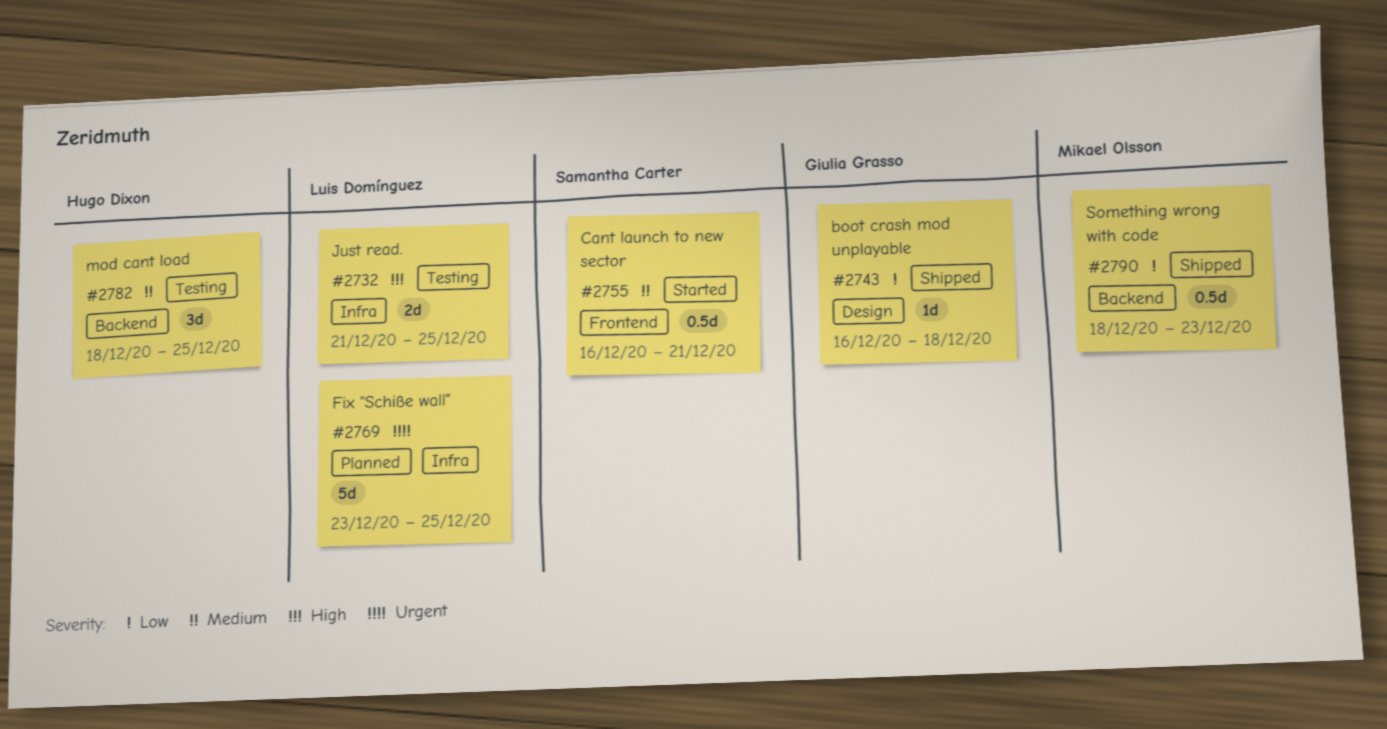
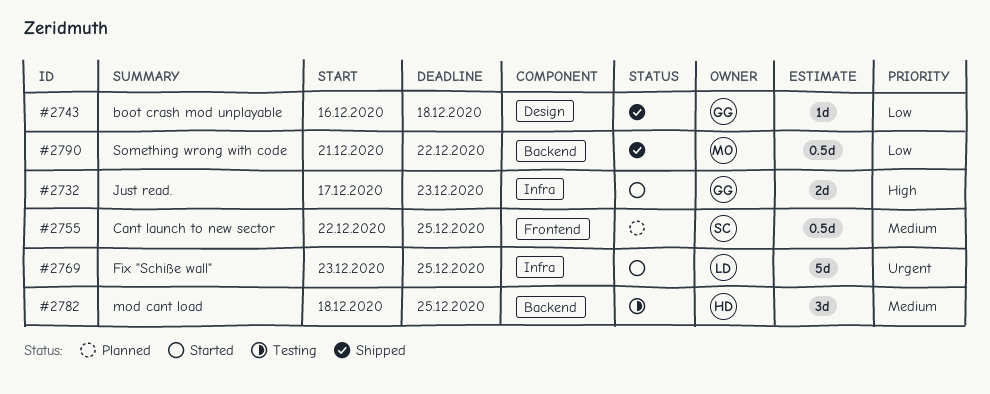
#2732, status: Testing -> Started
#2732, owner: Luis Domínguez -> Giulia Grasso
#2732, start: Dec 21 -> Dec 17
#2732, due: Dec 25 -> Dec 23
#2755, status: Started -> Planned
#2755, start: Dec 16 -> Dec 22
#2755, due: Dec 21 -> Dec 25
#2769, status: Planned -> Started
#2790, start: Dec 18 -> Dec 21
#2790, due: Dec 23 -> Dec 22

